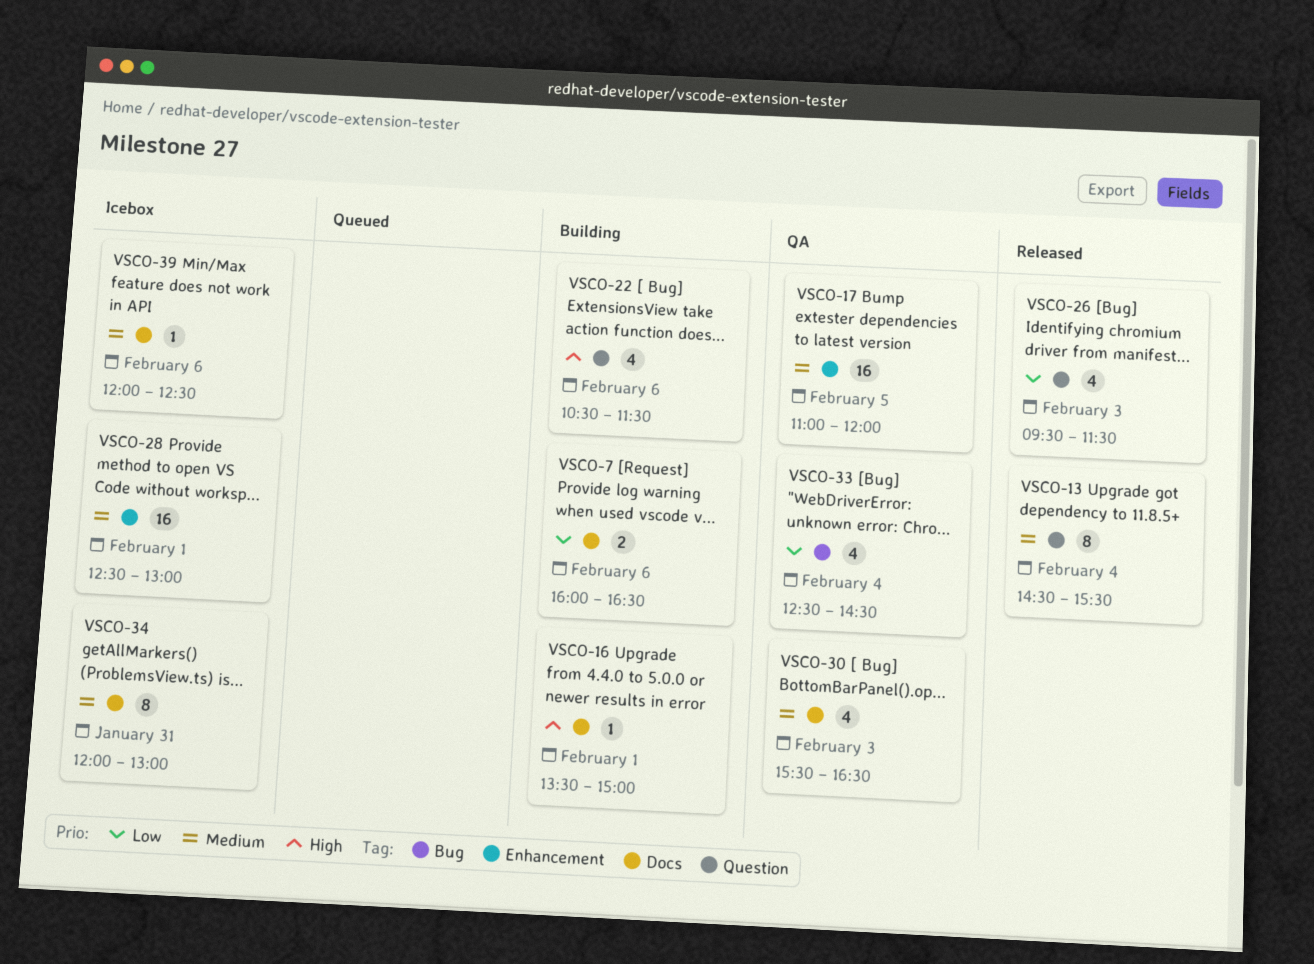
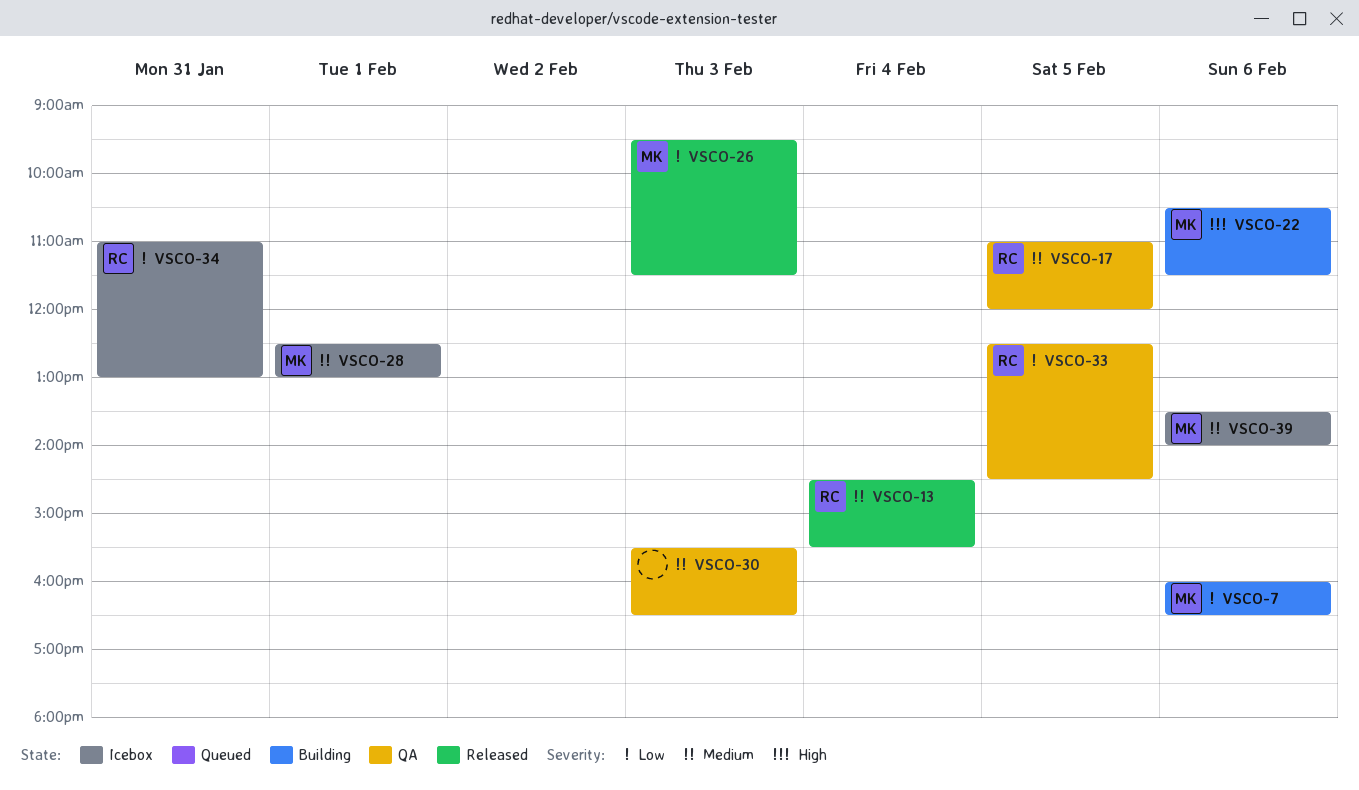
VSCO-16: present -> none
VSCO-33, day: Feb 4 -> Feb 5
VSCO-34, priority: Medium -> Low
VSCO-34, begins: 12:00 -> 11:00
VSCO-39, begins: 12:00 -> 13:30
VSCO-39, ends: 12:30 -> 14:00

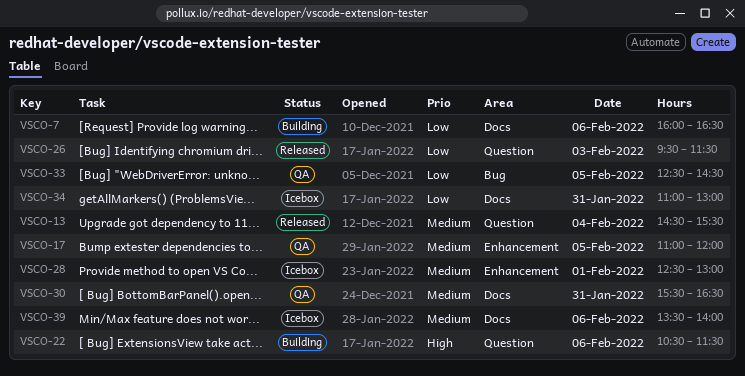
VSCO-30, day: Feb 3 -> Jan 31

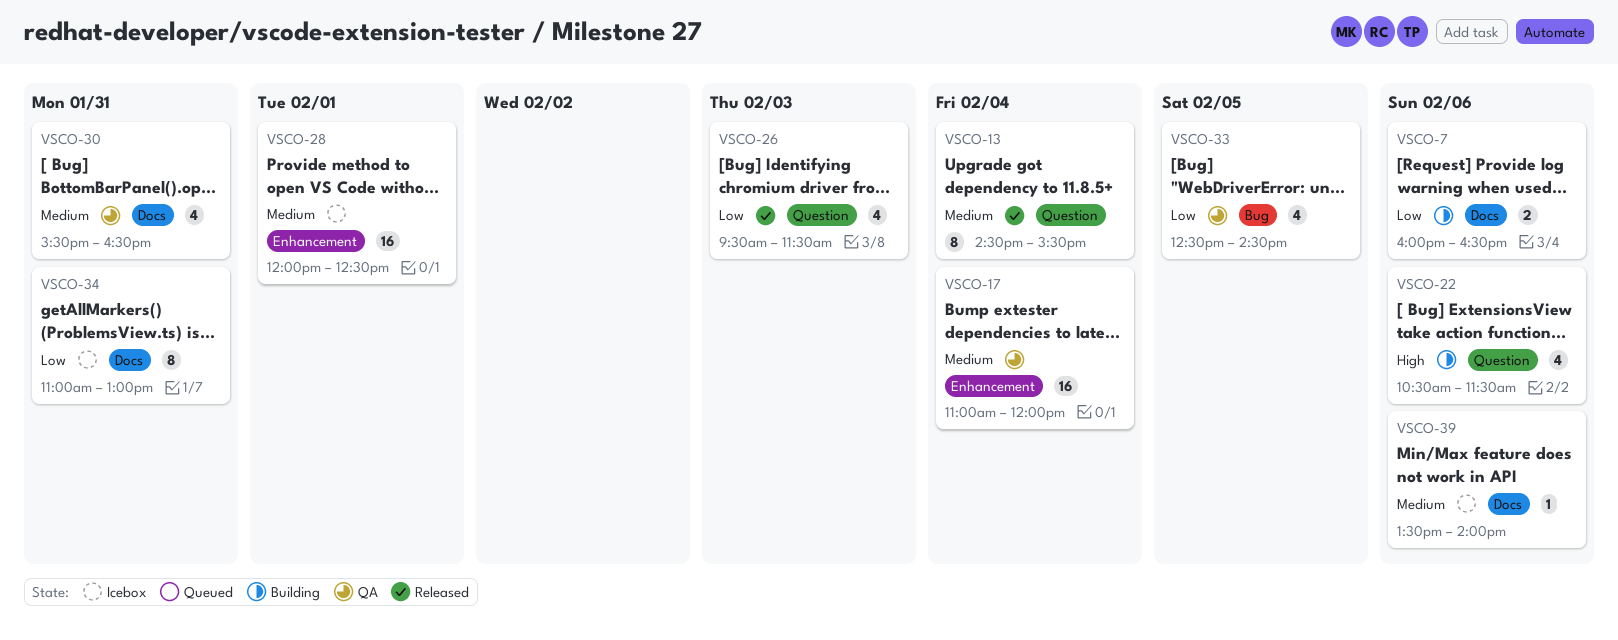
VSCO-17, day: Feb 5 -> Feb 4
VSCO-28, begins: 12:30 -> 12:00
VSCO-28, ends: 13:00 -> 12:30

